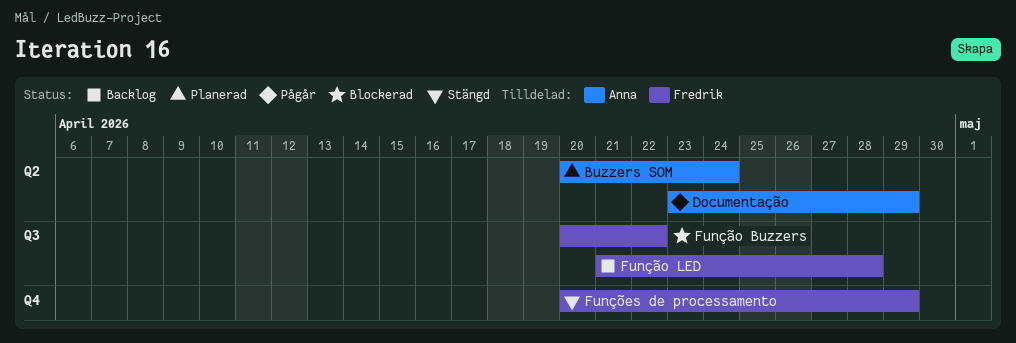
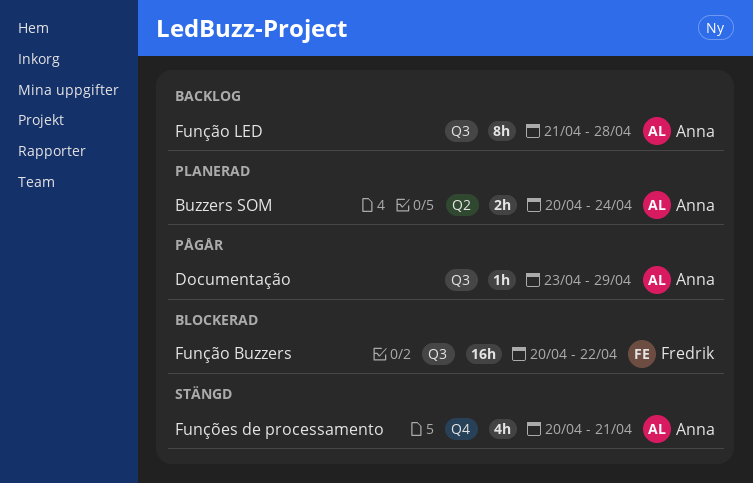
Documentação, label: Q2 -> Q3
Função LED, owner: Fredrik -> Anna
Funções de processamento, owner: Fredrik -> Anna
Funções de processamento, due: Apr 29 -> Apr 21

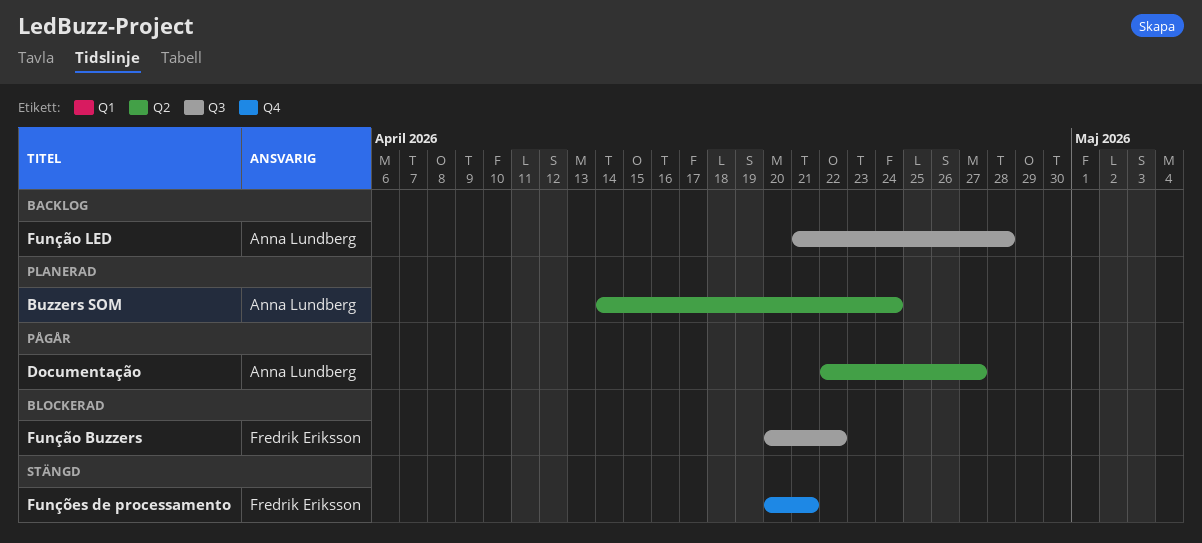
Buzzers SOM, start: Apr 20 -> Apr 14
Documentação, label: Q3 -> Q2
Documentação, start: Apr 23 -> Apr 22
Documentação, due: Apr 29 -> Apr 27
Funções de processamento, owner: Anna Lundberg -> Fredrik Eriksson

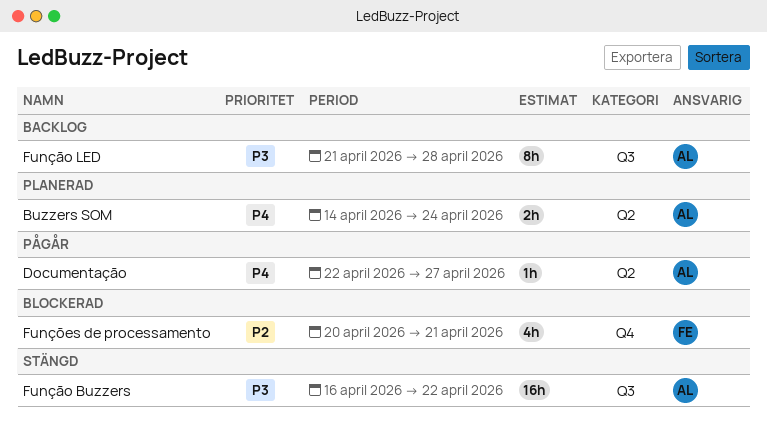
Função Buzzers, status: Blockerad -> Stängd
Função Buzzers, owner: Fredrik Eriksson -> Anna Lundberg
Função Buzzers, start: Apr 20 -> Apr 16
Funções de processamento, status: Stängd -> Blockerad

